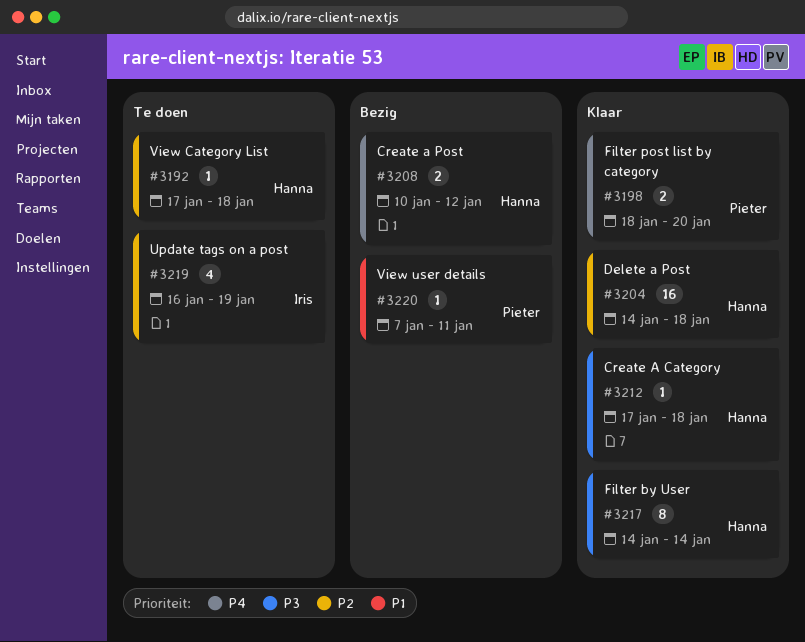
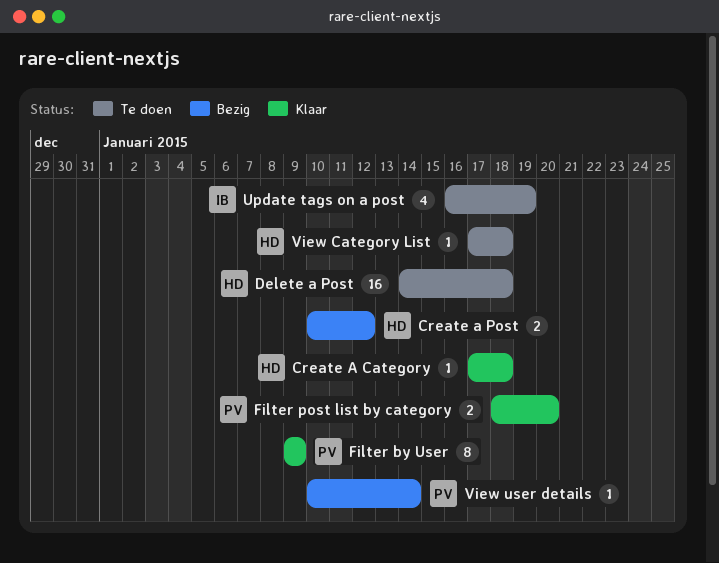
Delete a Post, status: Klaar -> Te doen
Filter by User, owner: Hanna -> Pieter
Filter by User, start: Jan 14 -> Jan 9
Filter by User, due: Jan 14 -> Jan 9
View user details, start: Jan 7 -> Jan 10
View user details, due: Jan 11 -> Jan 14

